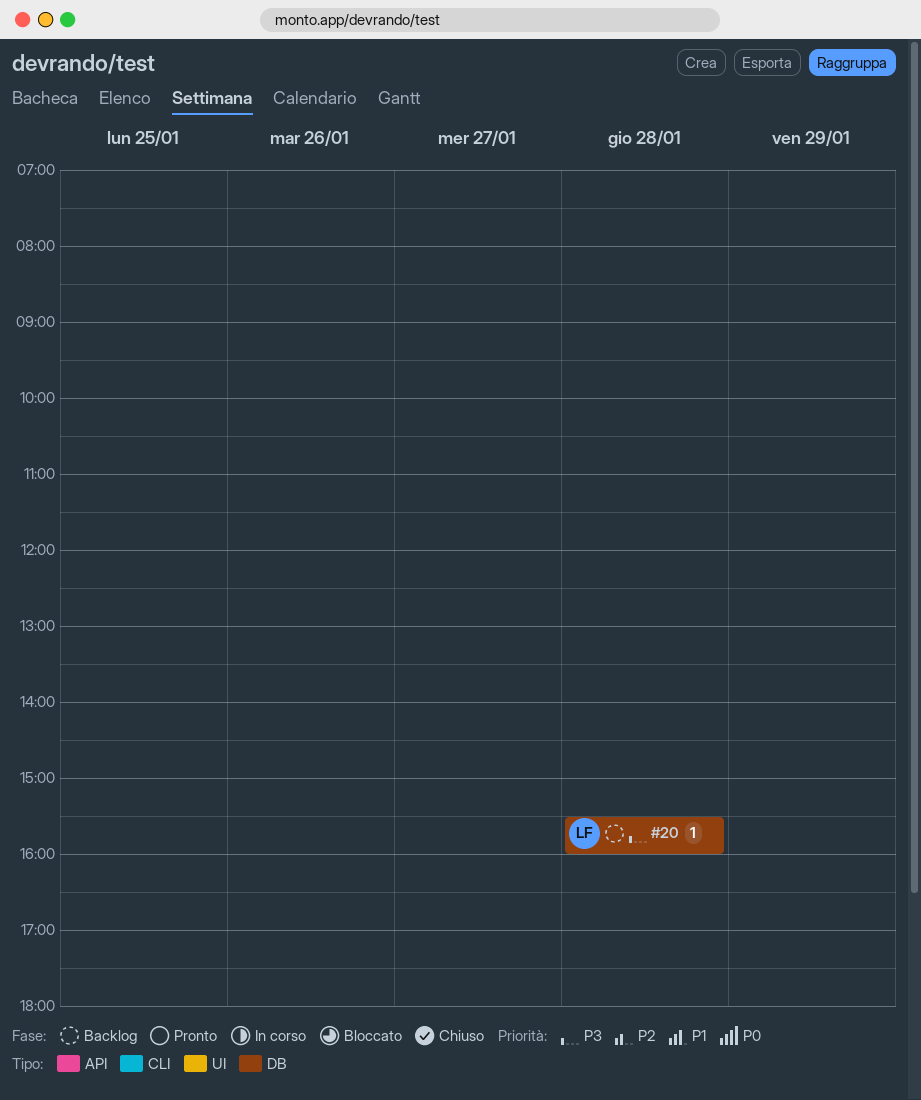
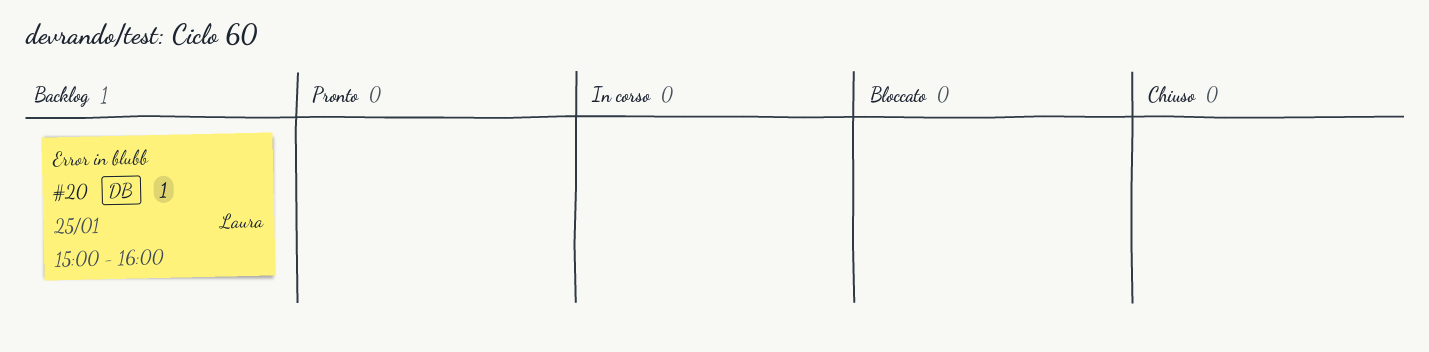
#20, day: Jan 28 -> Jan 25
#20, begins: 15:30 -> 15:00

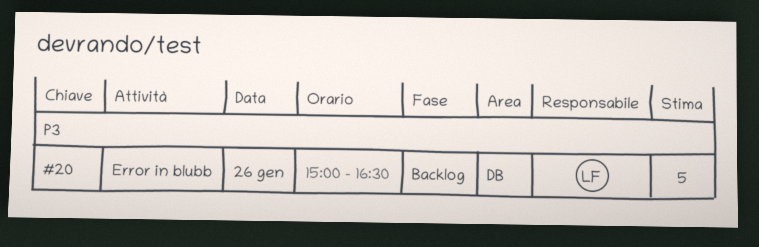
#20, estimate: 1 -> 5
#20, day: Jan 25 -> Jan 26
#20, ends: 16:00 -> 16:30

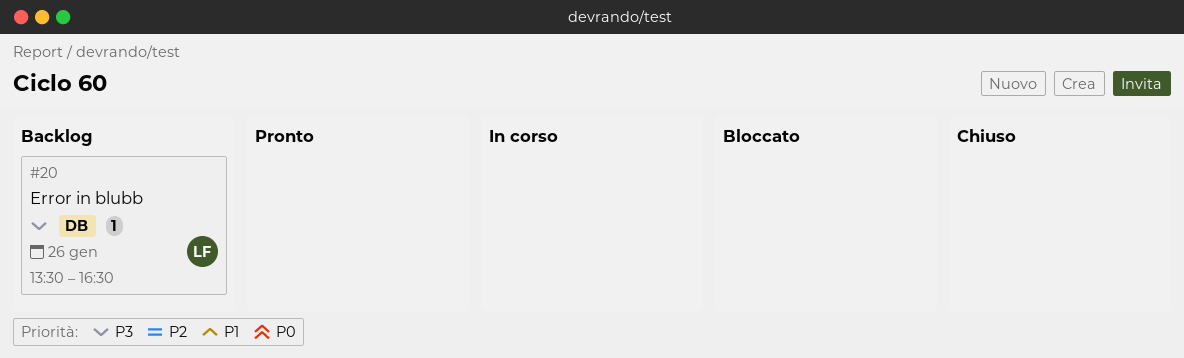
#20, estimate: 5 -> 1
#20, begins: 15:00 -> 13:30

